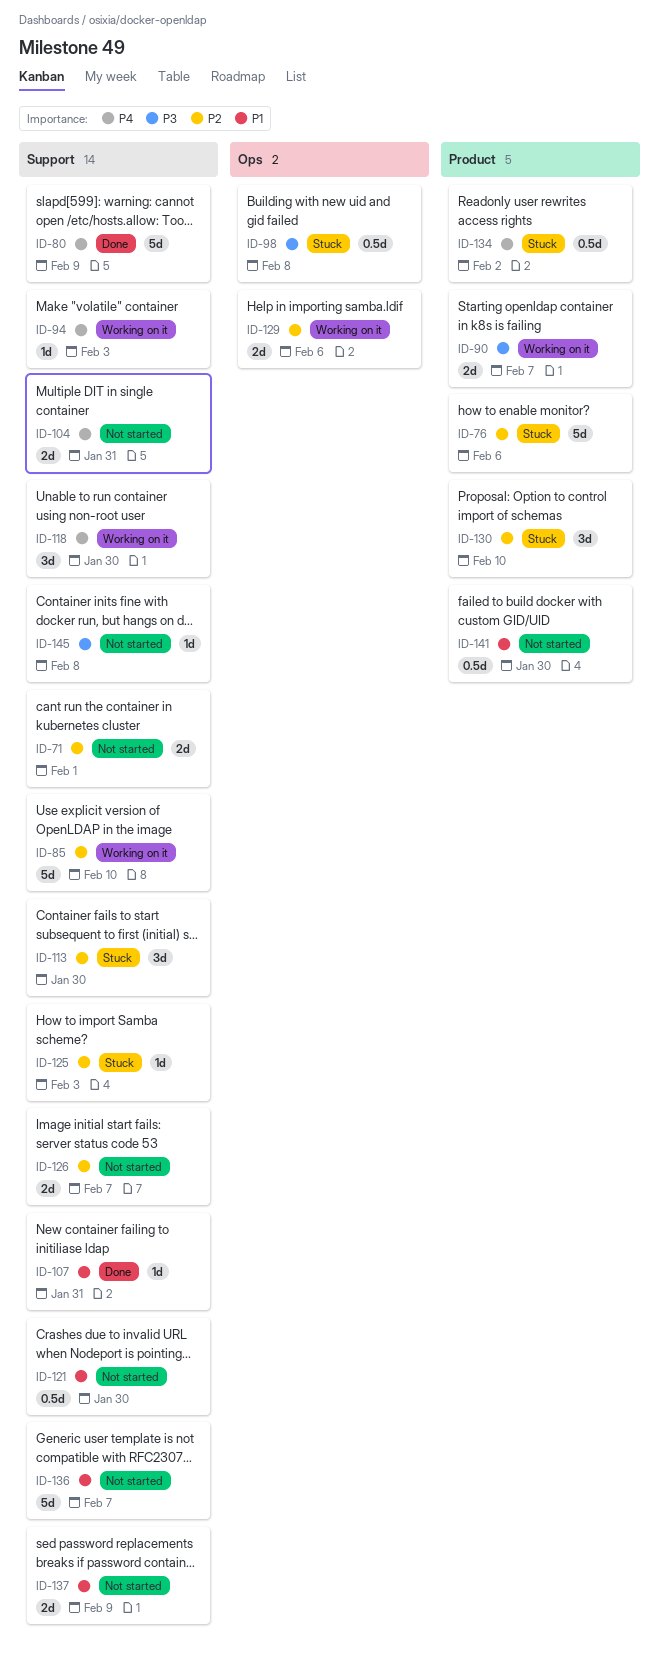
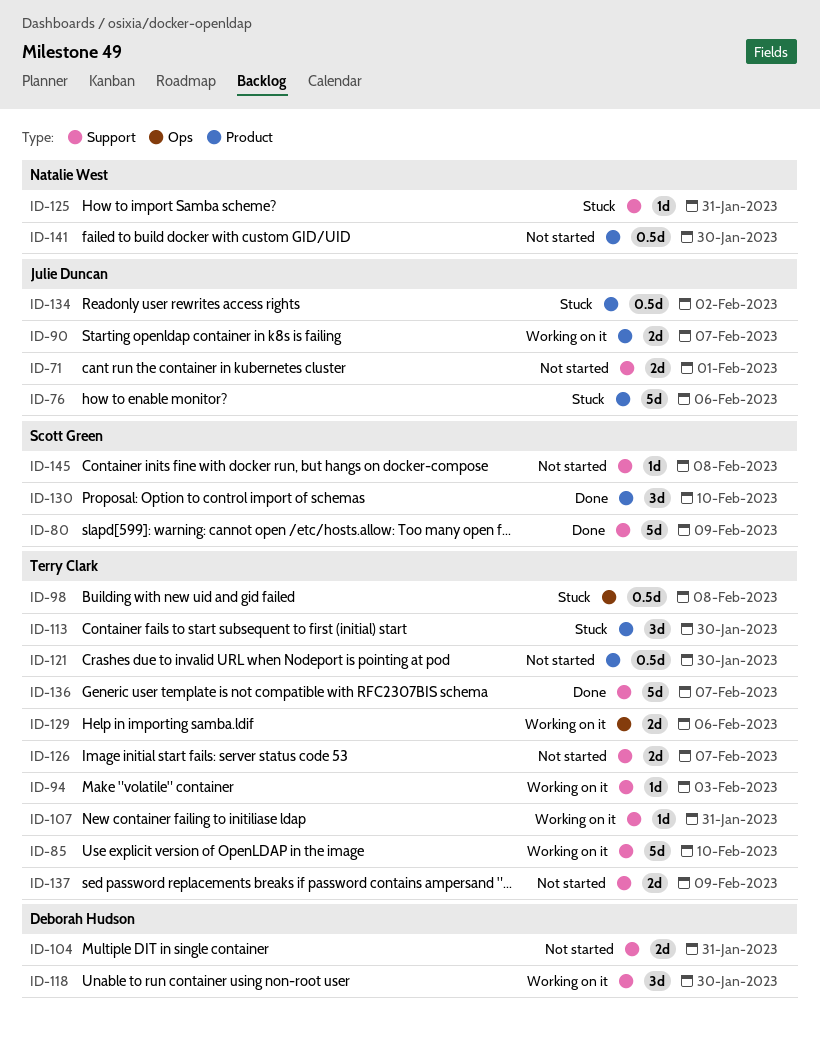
ID-107, status: Done -> Working on it
ID-113, label: Support -> Product
ID-121, label: Support -> Product
ID-125, due: Feb 3 -> Jan 31
ID-130, status: Stuck -> Done
ID-136, status: Not started -> Done

